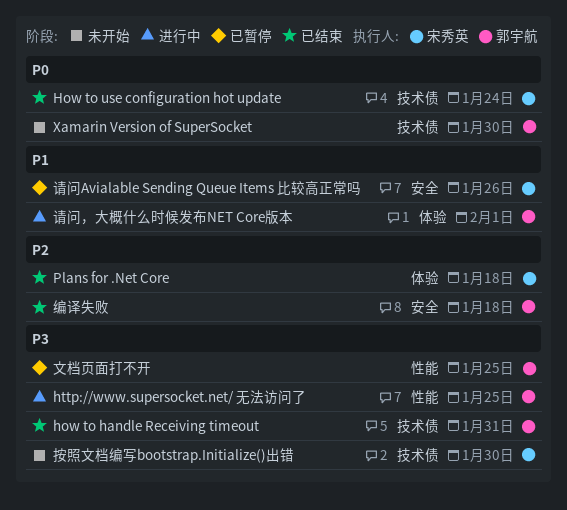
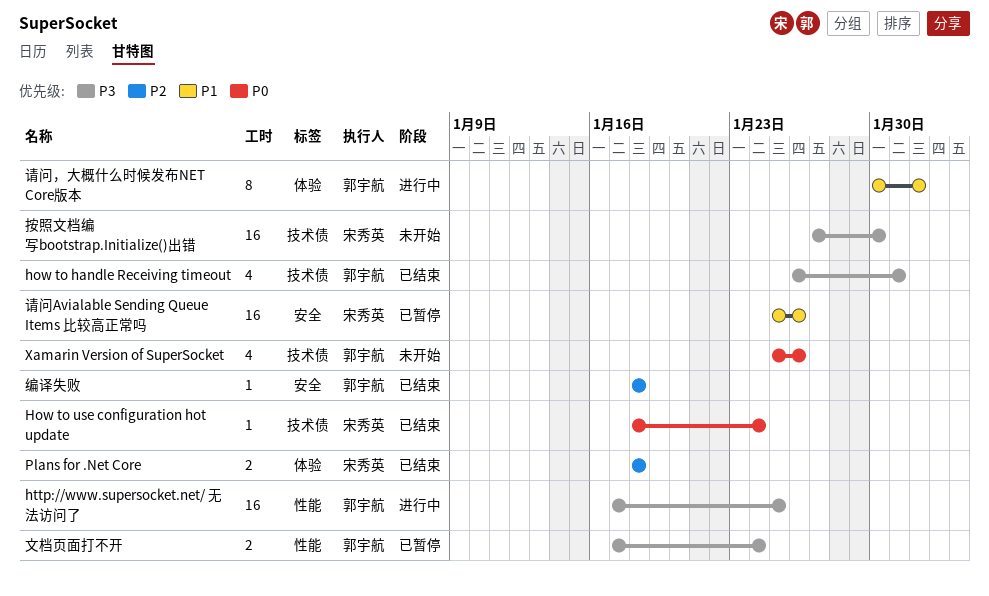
Xamarin Version of SuperSocket, due: Jan 30 -> Jan 26
文档页面打不开, due: Jan 25 -> Jan 24

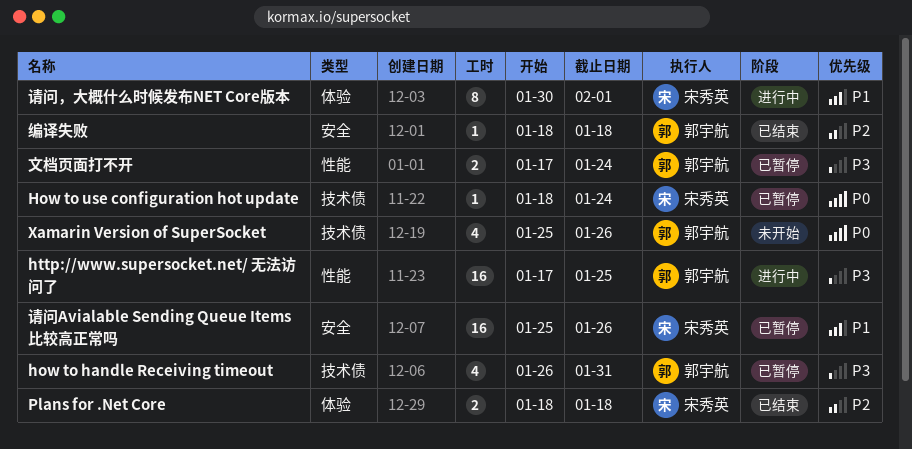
how to handle Receiving timeout, status: 已结束 -> 已暂停
How to use configuration hot update, status: 已结束 -> 已暂停
按照文档编写bootstrap.Initialize()出错: present -> none
请问，大概什么时候发布NET Core版本, owner: 郭宇航 -> 宋秀英

